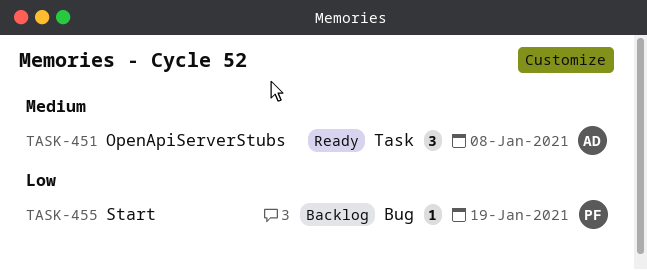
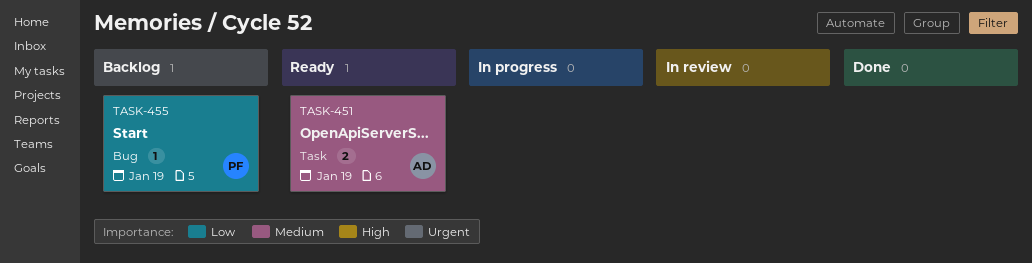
TASK-451, estimate: 3 -> 2
TASK-451, due: Jan 8 -> Jan 19

